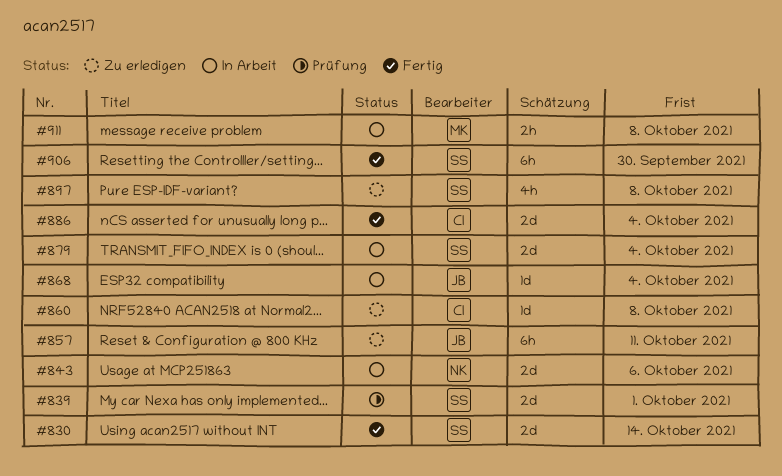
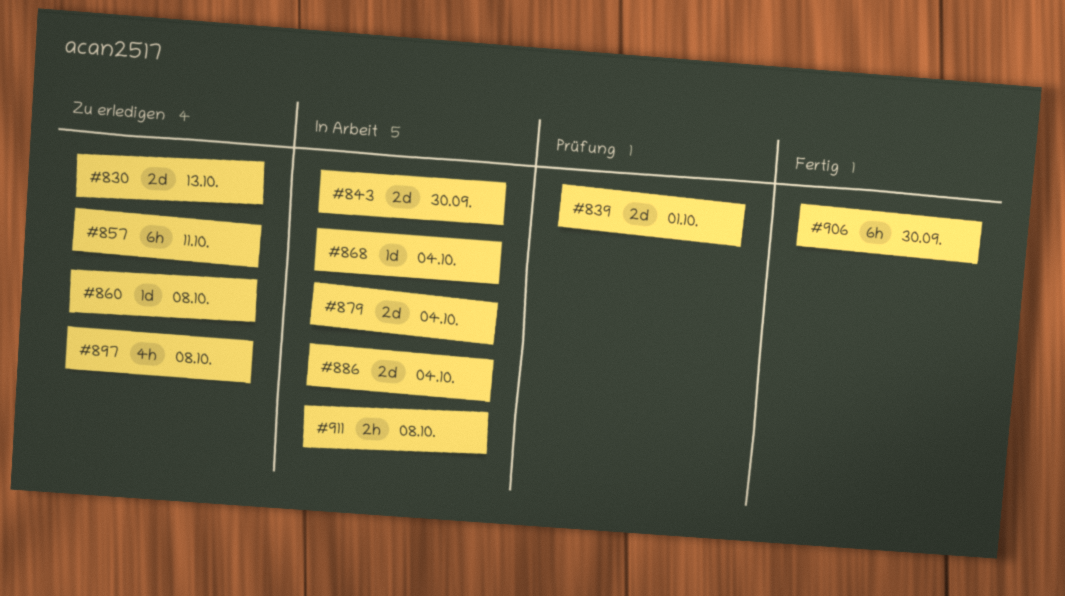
#830, status: Fertig -> Zu erledigen
#830, due: Oct 14 -> Oct 13
#843, due: Oct 6 -> Sep 30
#886, status: Fertig -> In Arbeit

